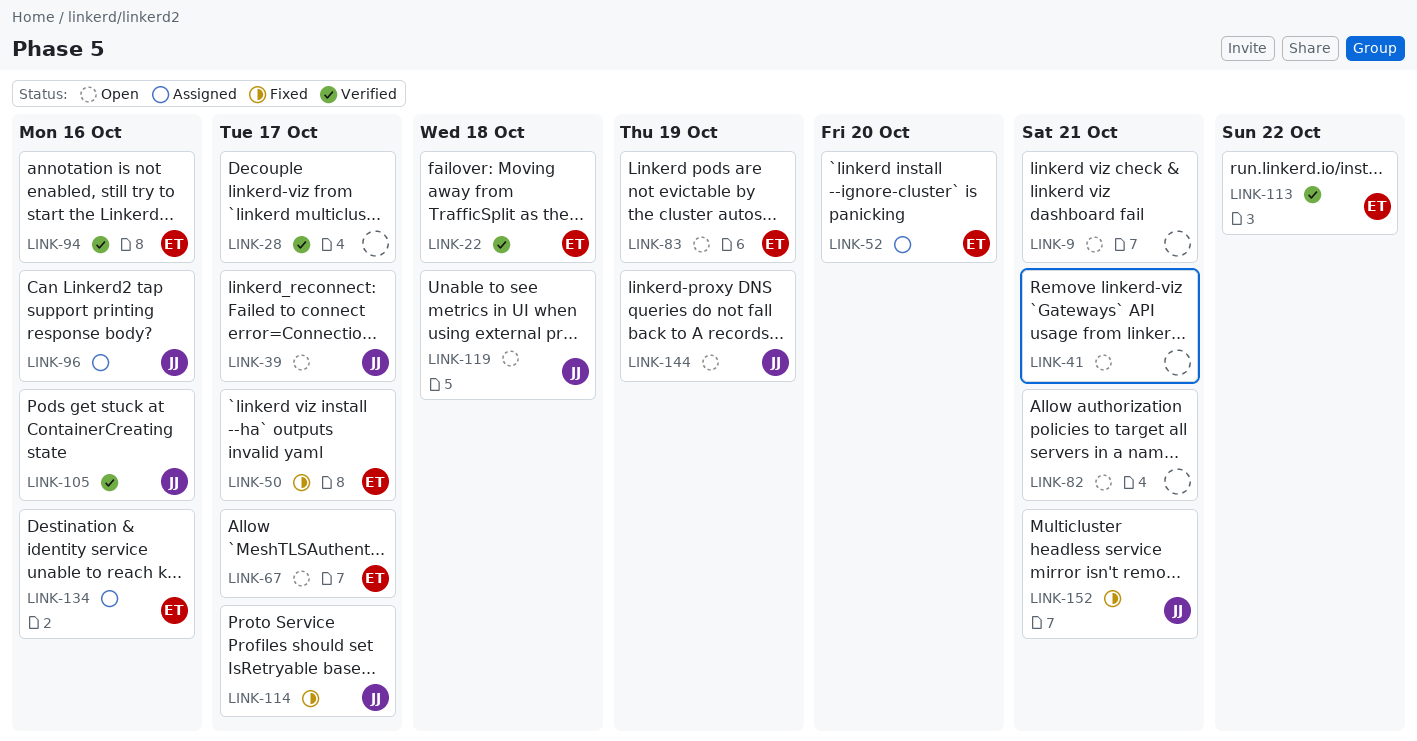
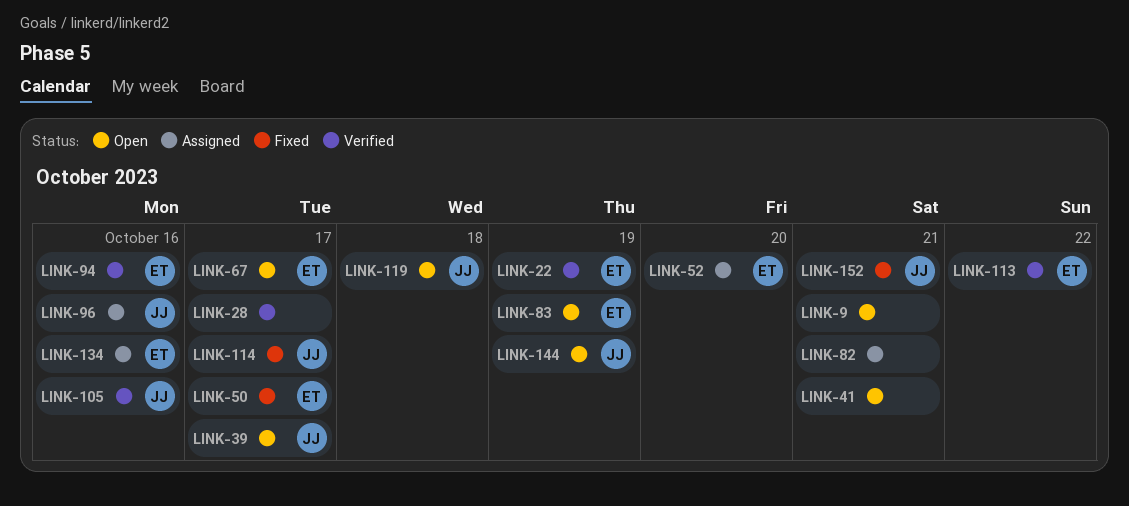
LINK-22, due: Oct 18 -> Oct 19
LINK-82, status: Open -> Assigned

